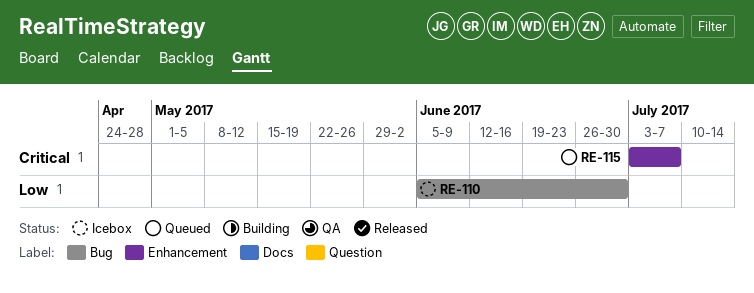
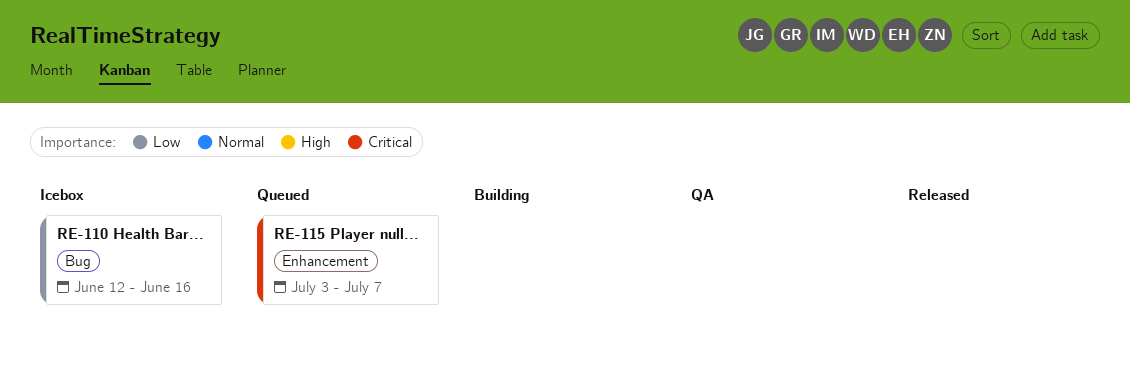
RE-110, start: Jun 5 -> Jun 12
RE-110, due: Jun 30 -> Jun 16

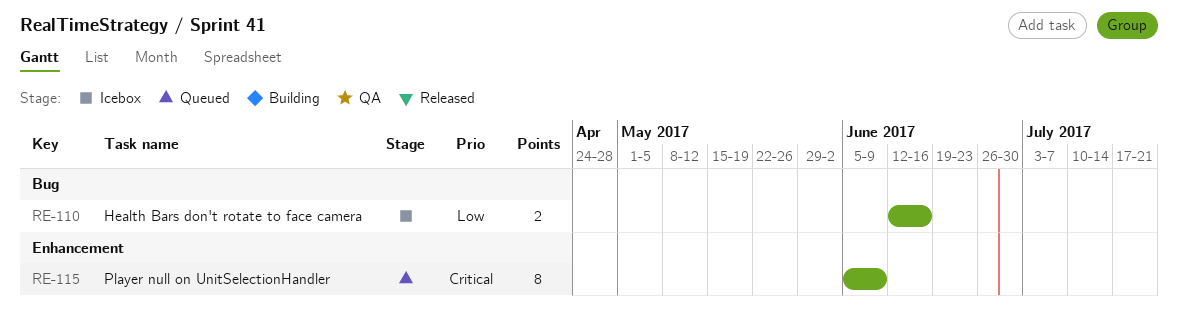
RE-115, start: Jul 3 -> Jun 5
RE-115, due: Jul 7 -> Jun 9

